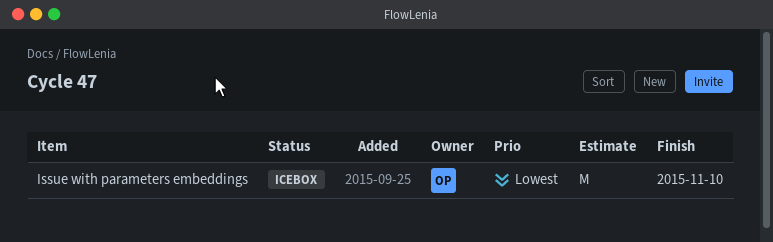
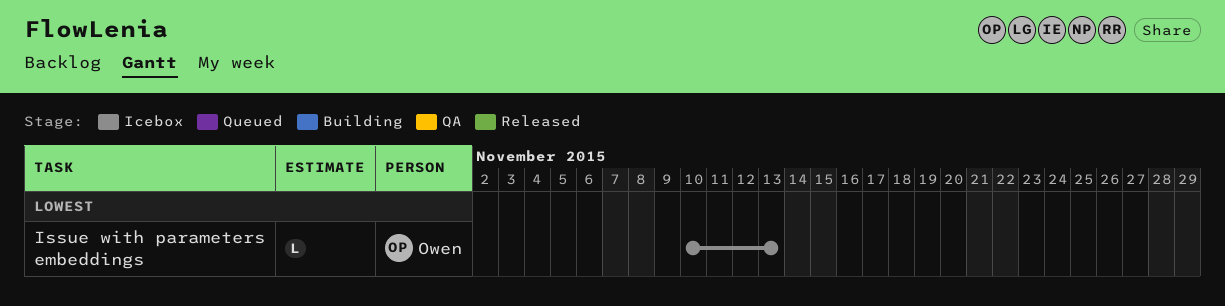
Issue with parameters embeddings, estimate: M -> L
Issue with parameters embeddings, due: Nov 10 -> Nov 13

